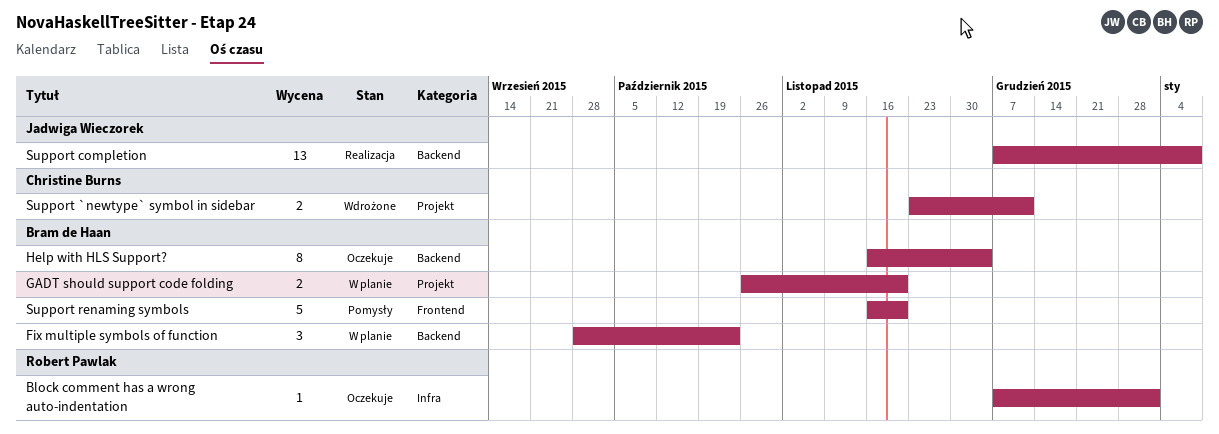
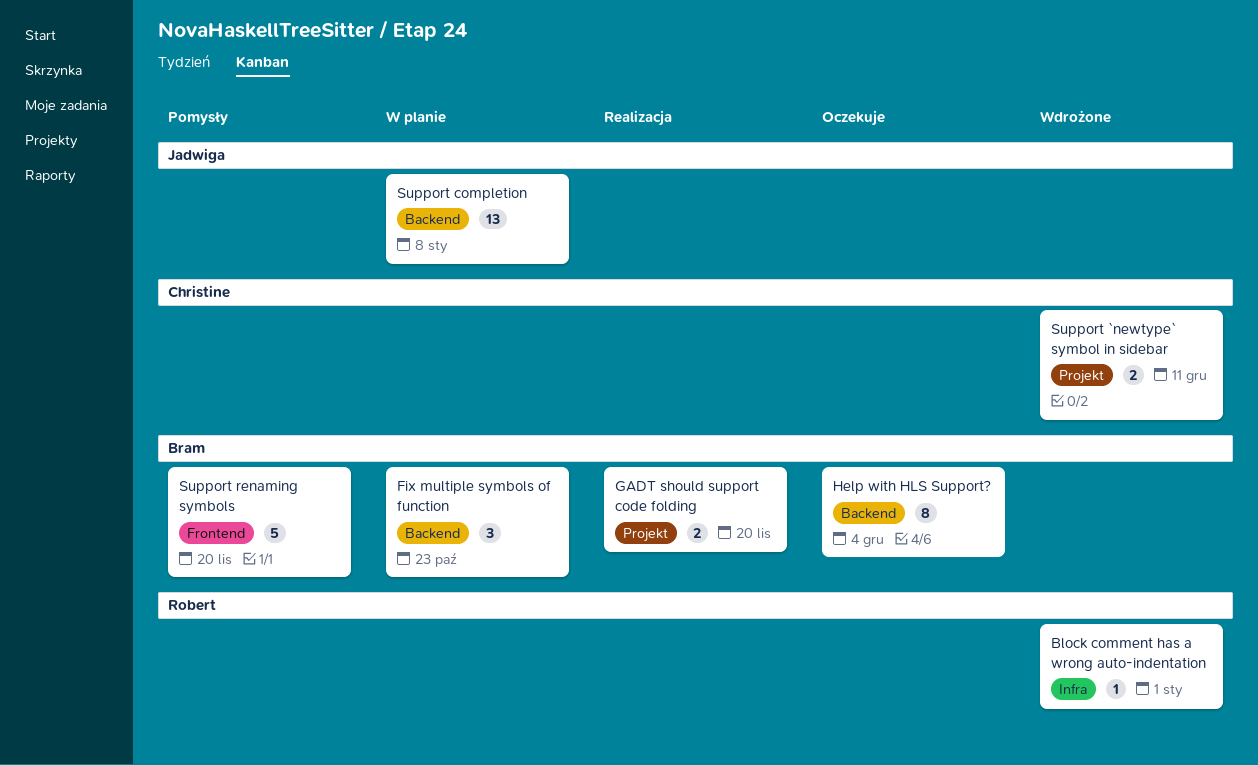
Block comment has a wrong auto-indentation, status: Oczekuje -> Wdrożone
GADT should support code folding, status: W planie -> Realizacja
Support completion, status: Realizacja -> W planie

